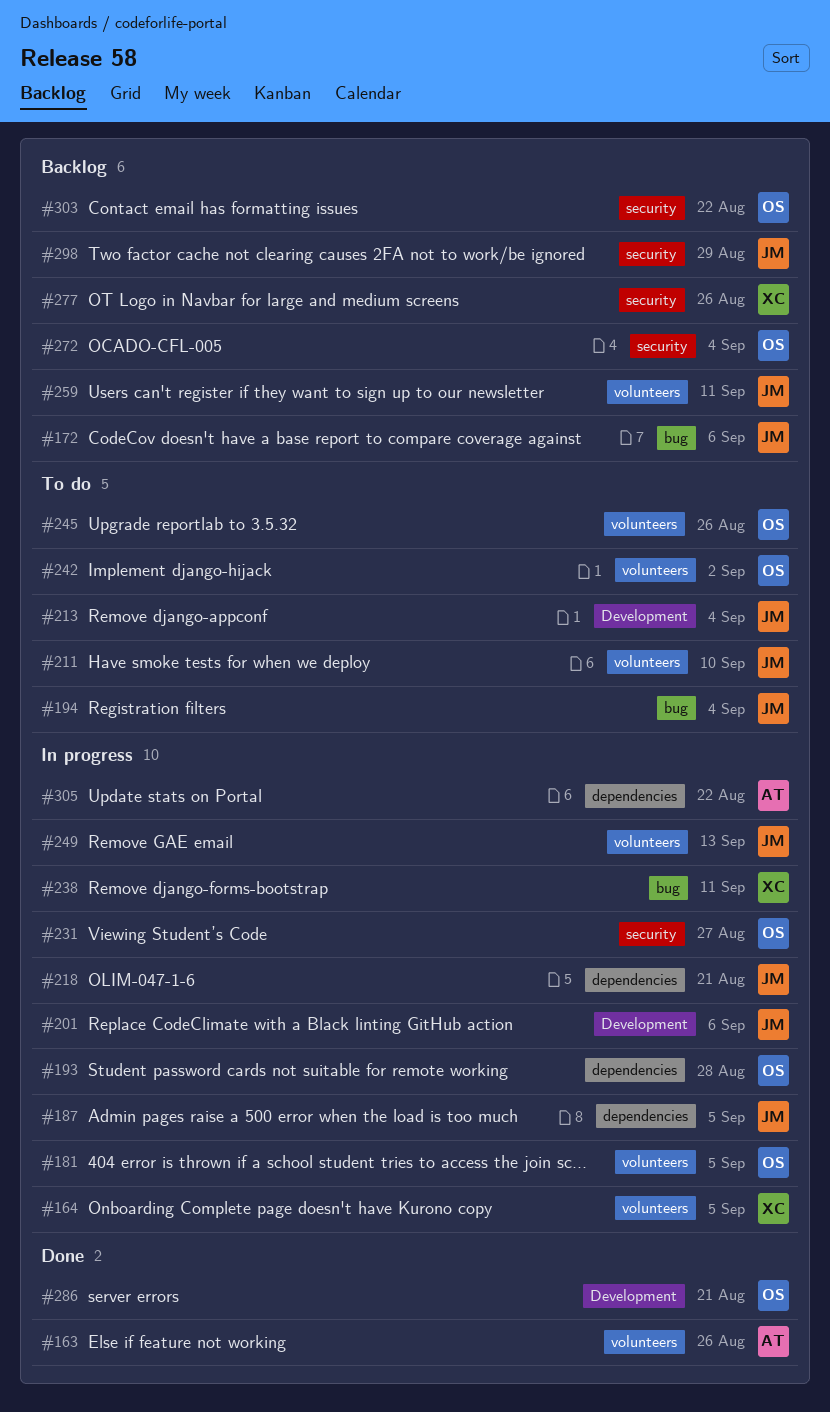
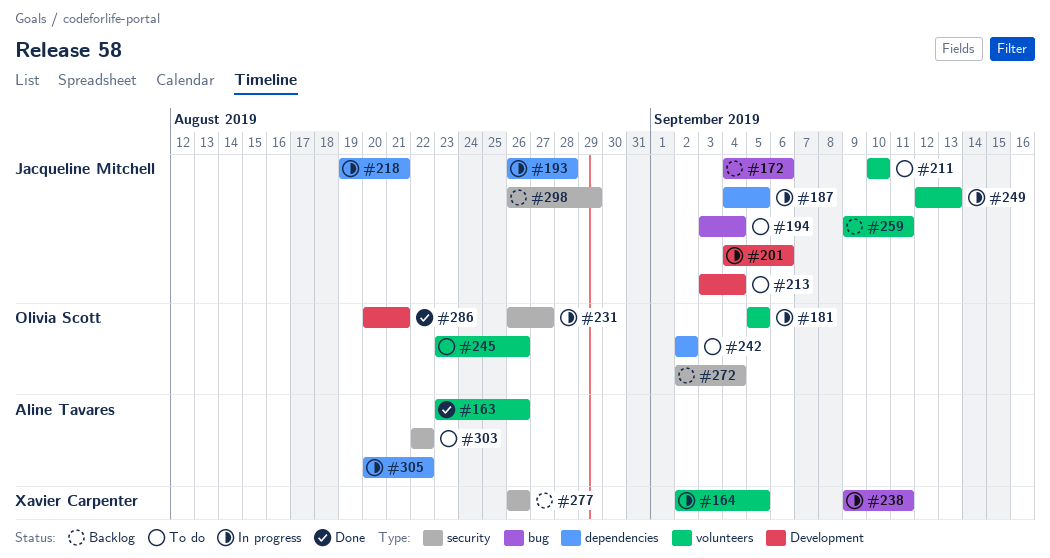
#193, owner: Olivia Scott -> Jacqueline Mitchell
#242, label: volunteers -> dependencies
#303, status: Backlog -> To do
#303, owner: Olivia Scott -> Aline Tavares

